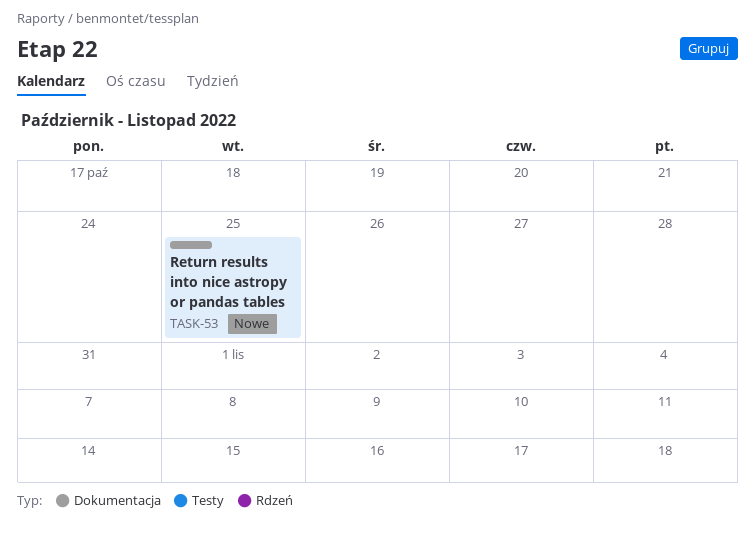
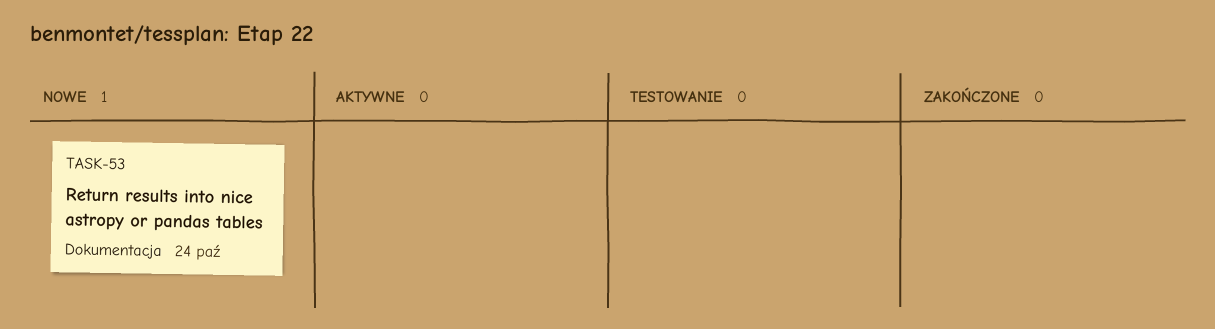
TASK-53, due: Oct 25 -> Oct 24

